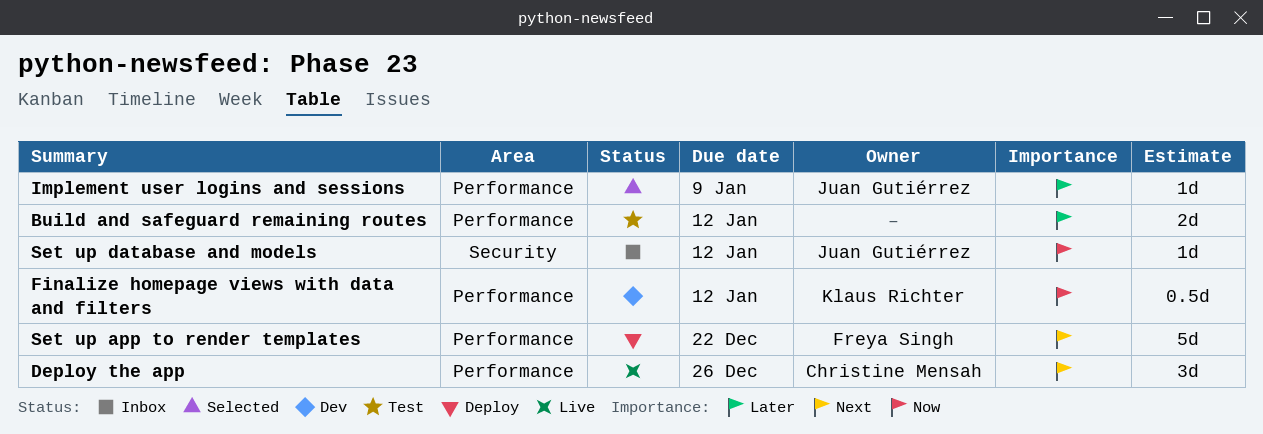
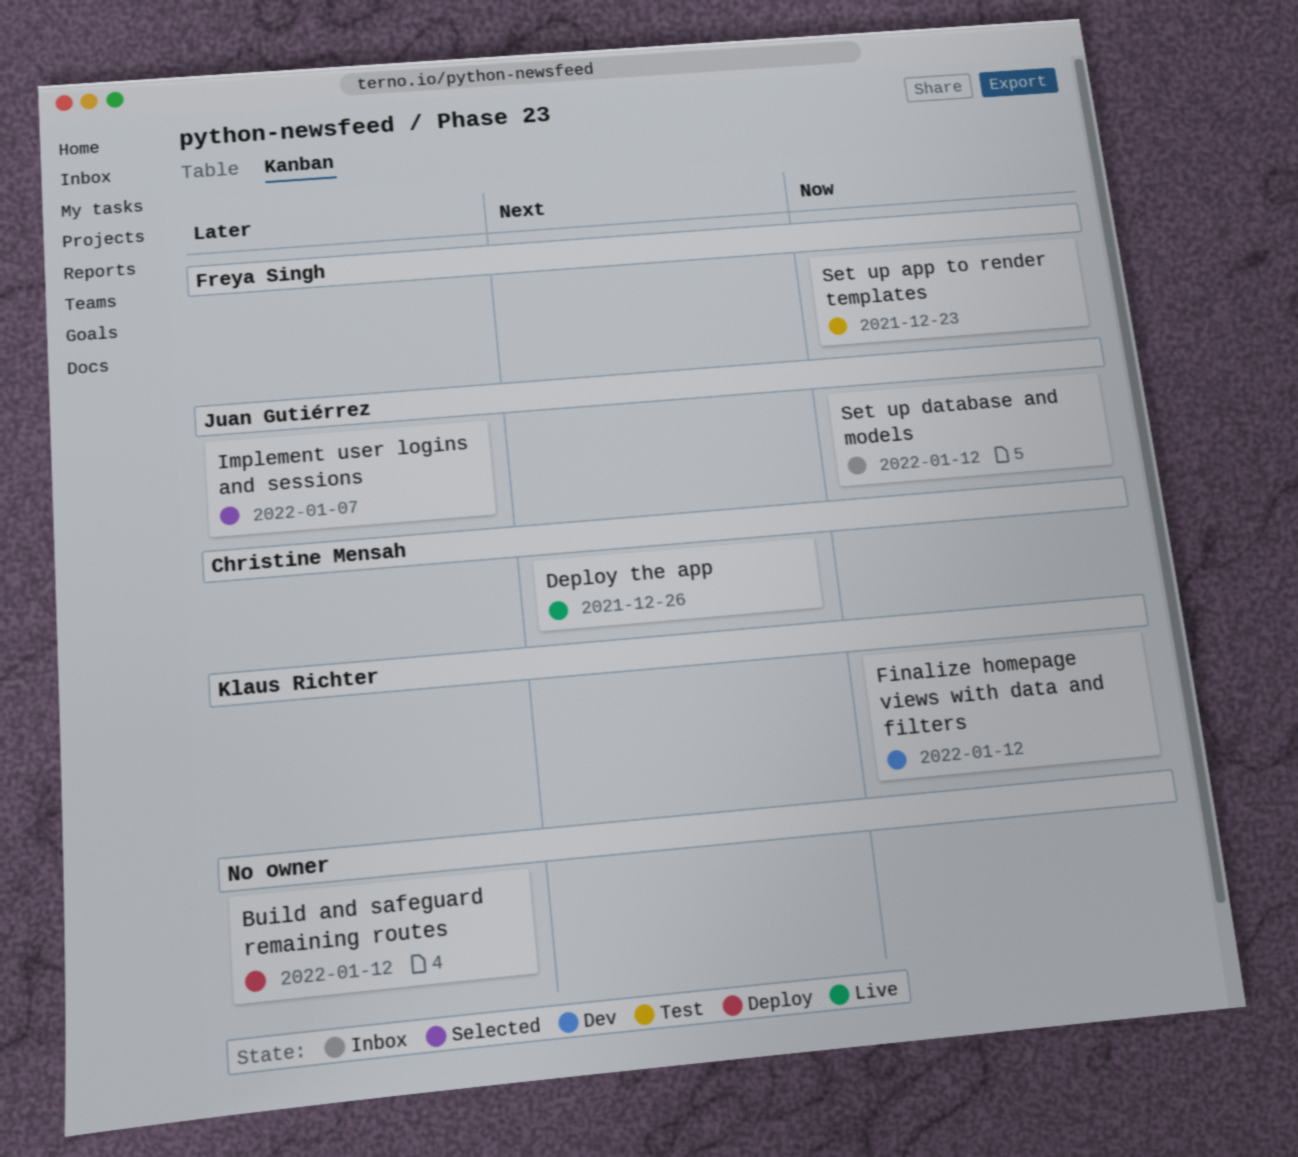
Build and safeguard remaining routes, status: Test -> Deploy
Implement user logins and sessions, due: Jan 9 -> Jan 7
Set up app to render templates, status: Deploy -> Test
Set up app to render templates, priority: Next -> Now
Set up app to render templates, due: Dec 22 -> Dec 23

